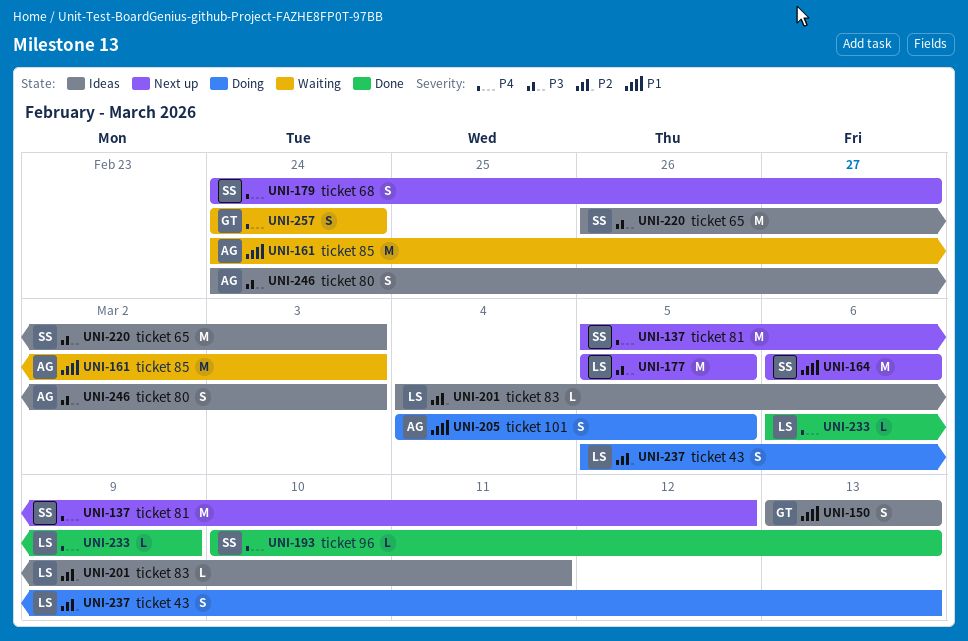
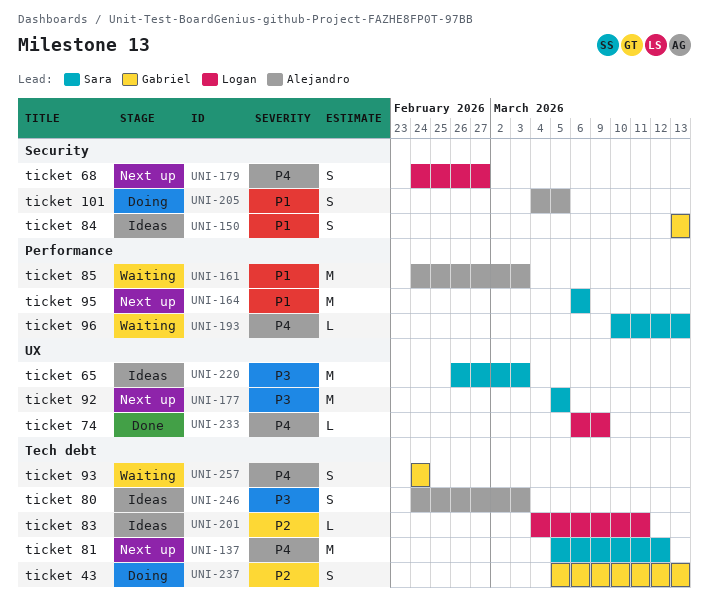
UNI-177, owner: Logan -> Sara
UNI-179, owner: Sara -> Logan
UNI-193, status: Done -> Waiting
UNI-237, owner: Logan -> Gabriel

